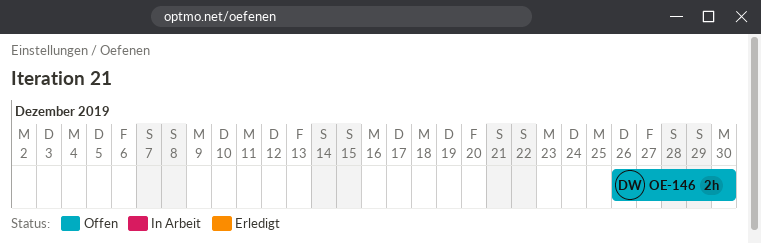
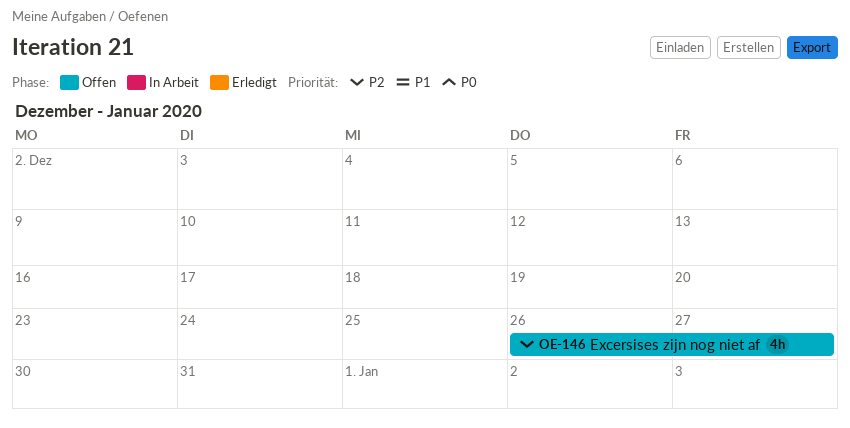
OE-146, estimate: 2h -> 4h
OE-146, due: Dec 30 -> Dec 27

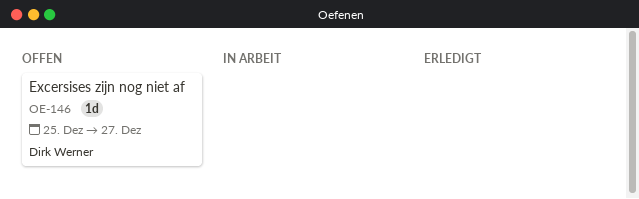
OE-146, estimate: 4h -> 1d
OE-146, start: Dec 26 -> Dec 25

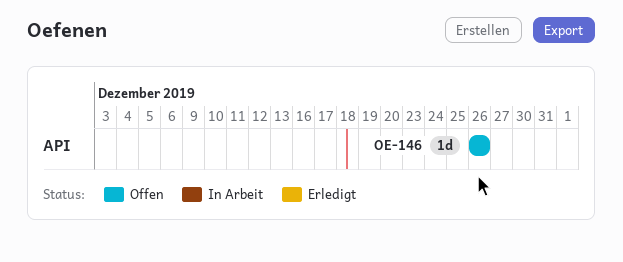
OE-146, start: Dec 25 -> Dec 26
OE-146, due: Dec 27 -> Dec 26

